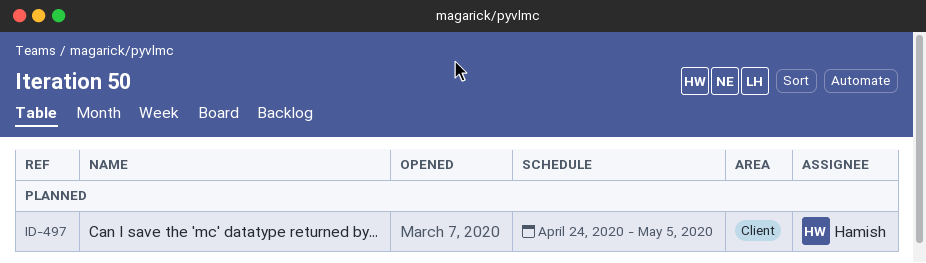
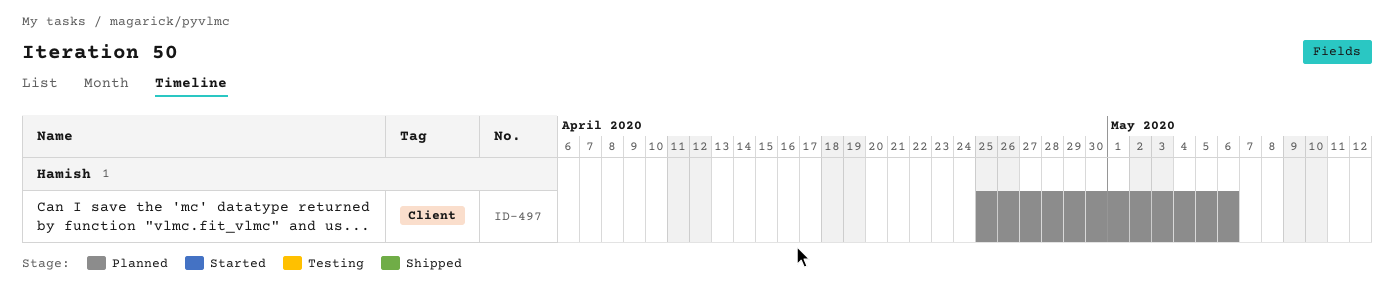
ID-497, start: Apr 24 -> Apr 25
ID-497, due: May 5 -> May 6

